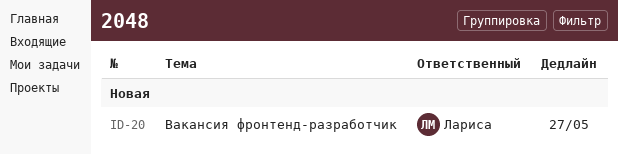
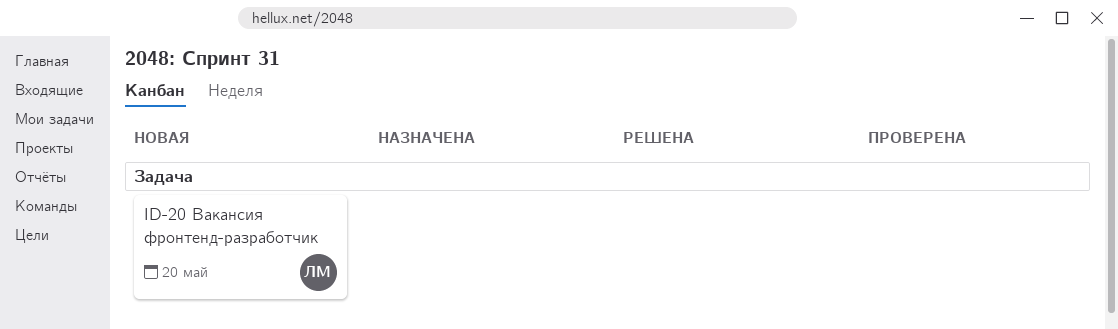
ID-20, due: May 27 -> May 20

